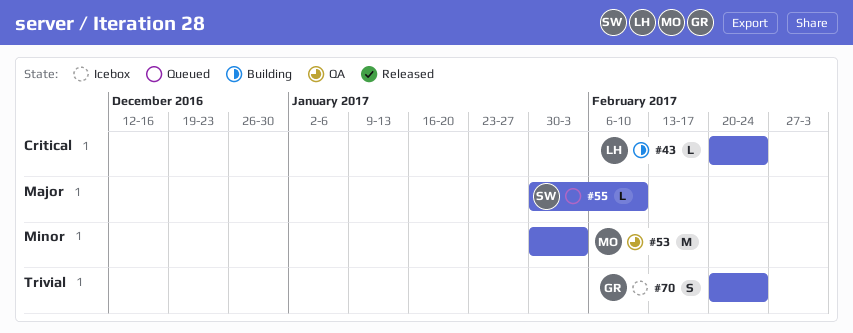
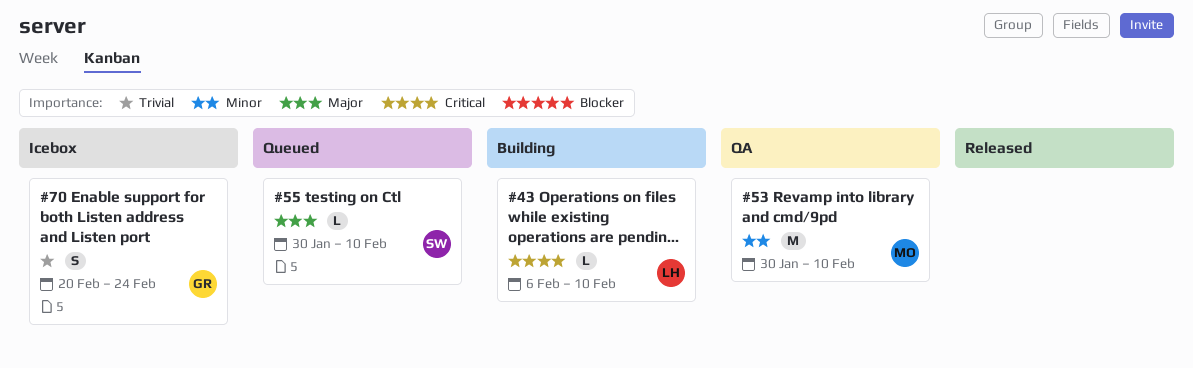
#43, start: Feb 20 -> Feb 6
#43, due: Feb 24 -> Feb 10
#53, due: Feb 3 -> Feb 10

